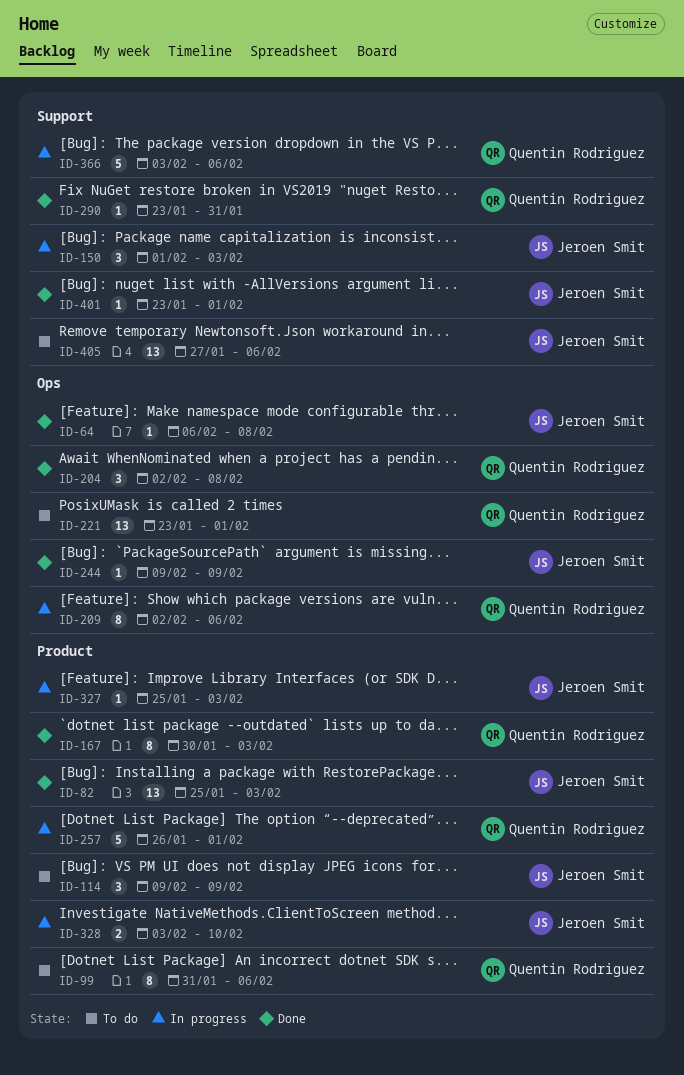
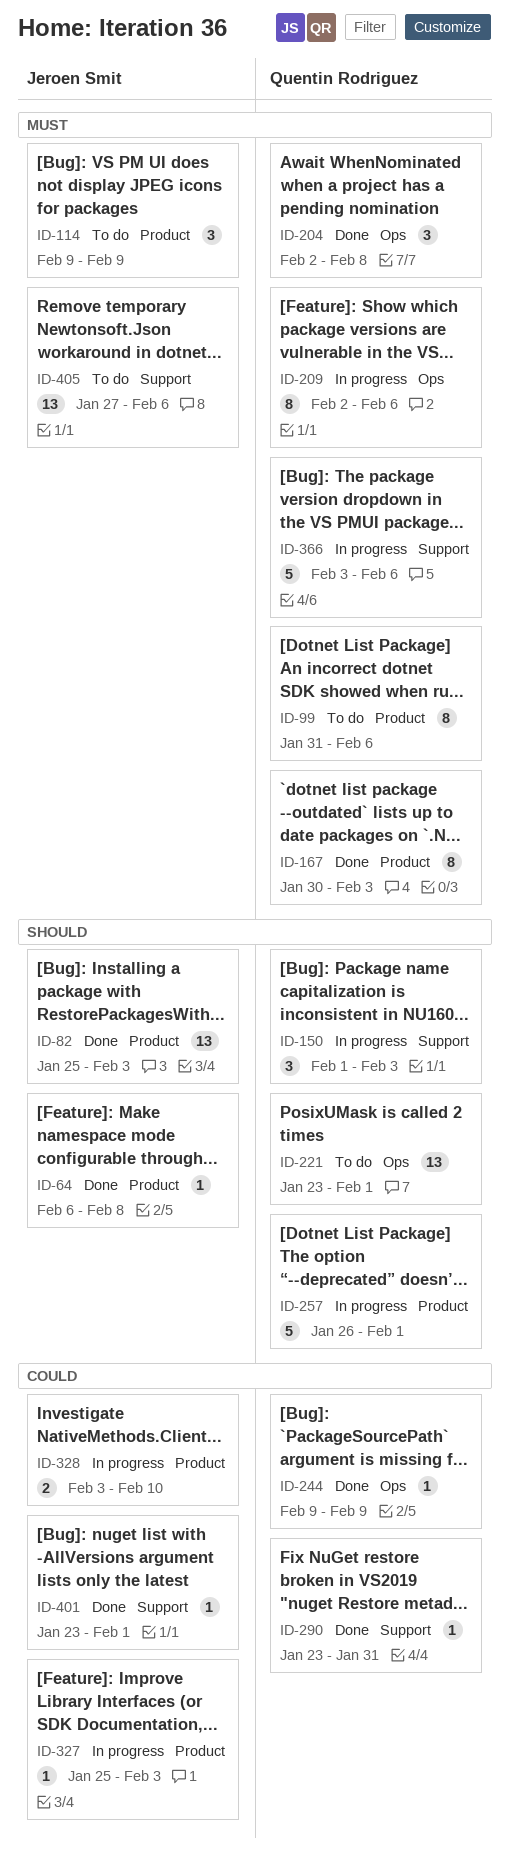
ID-64, label: Ops -> Product
ID-150, owner: Jeroen Smit -> Quentin Rodriguez
ID-244, owner: Jeroen Smit -> Quentin Rodriguez

